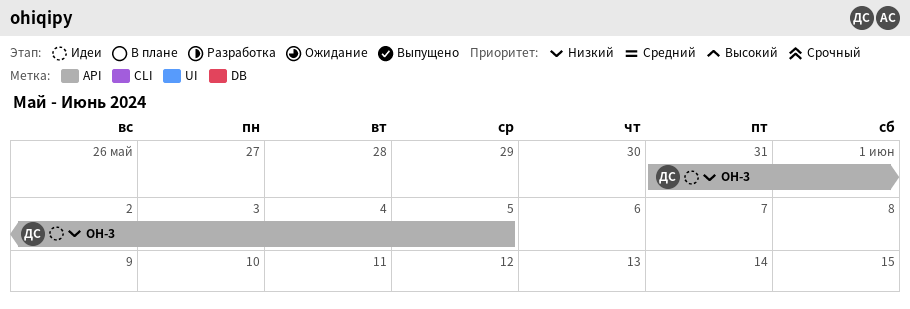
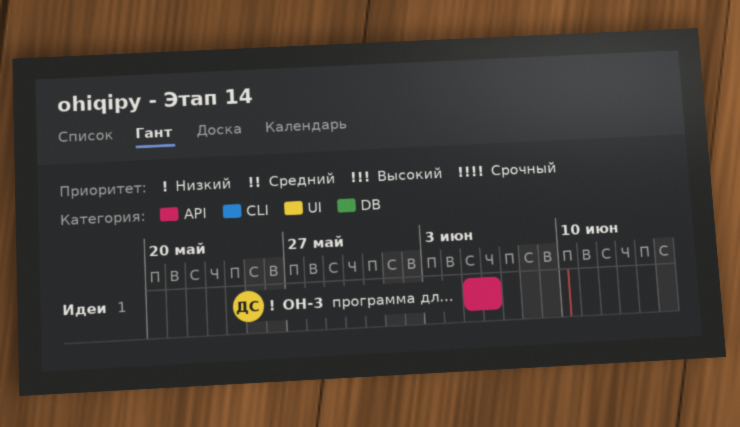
OH-3, start: May 31 -> Jun 5
OH-3, due: Jun 5 -> Jun 6

